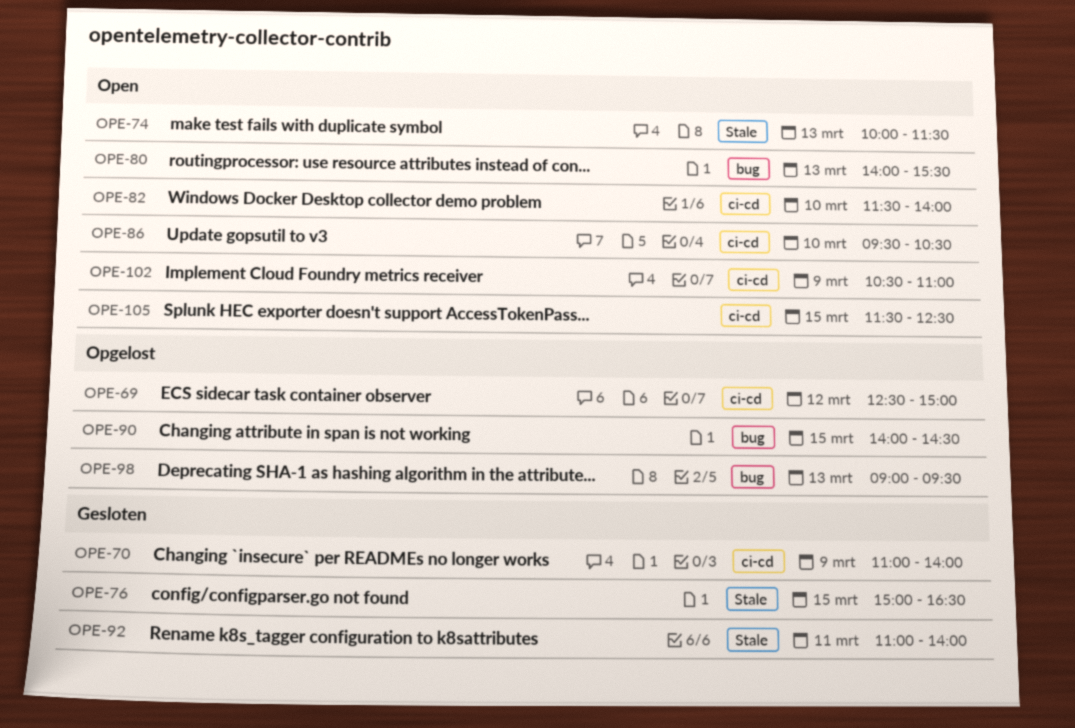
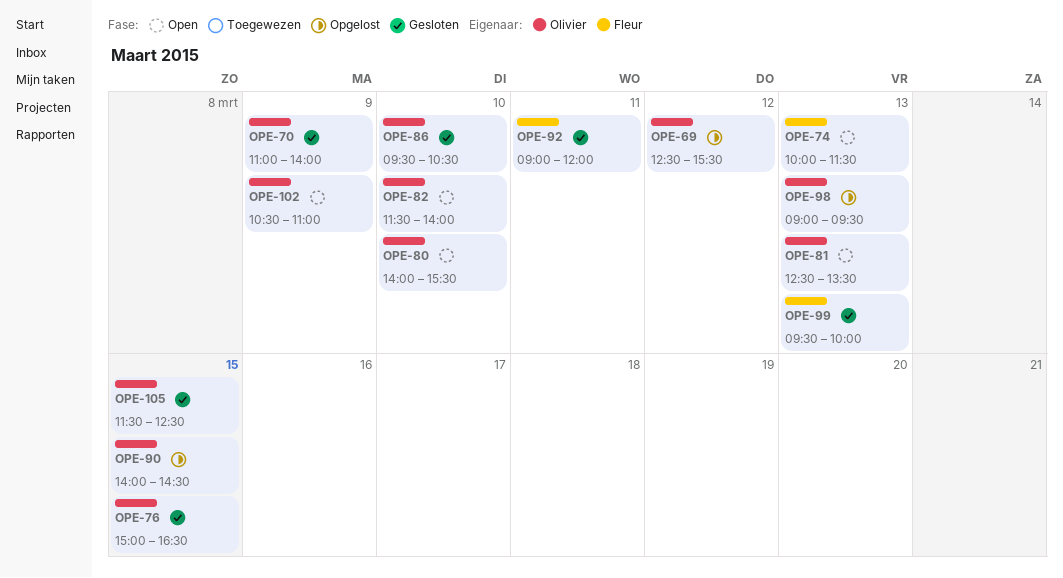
OPE-69, ends: 15:00 -> 15:30
OPE-80, day: Mar 13 -> Mar 10
OPE-81: none -> present
OPE-86, status: Open -> Gesloten
OPE-92, begins: 11:00 -> 09:00
OPE-92, ends: 14:00 -> 12:00
OPE-99: none -> present
OPE-105, status: Open -> Gesloten

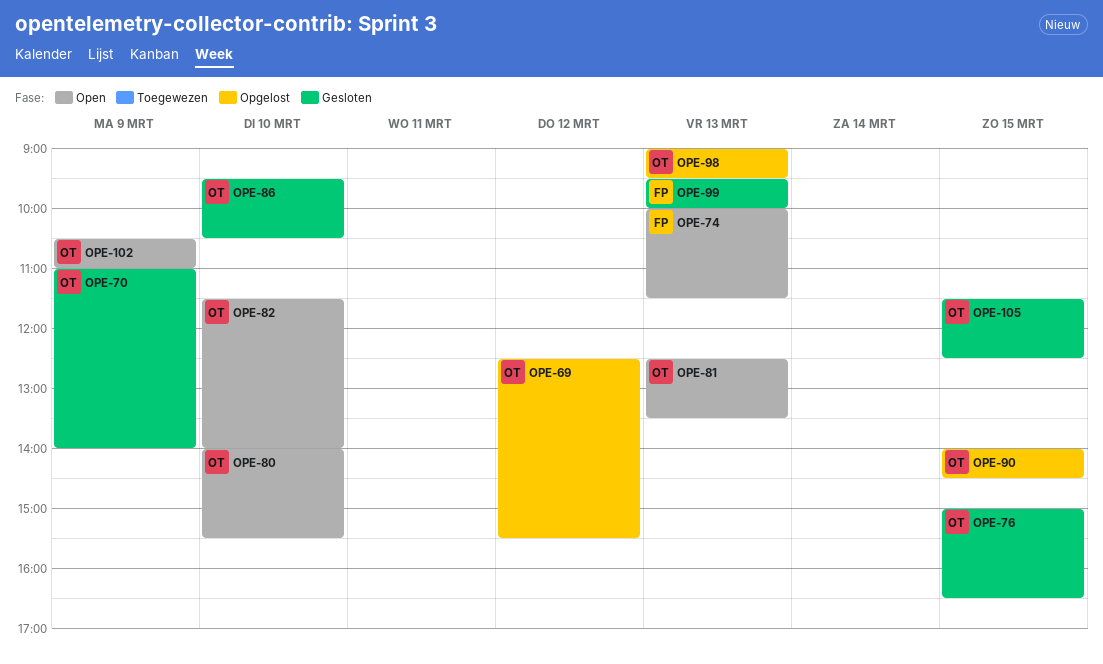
OPE-92: present -> none

